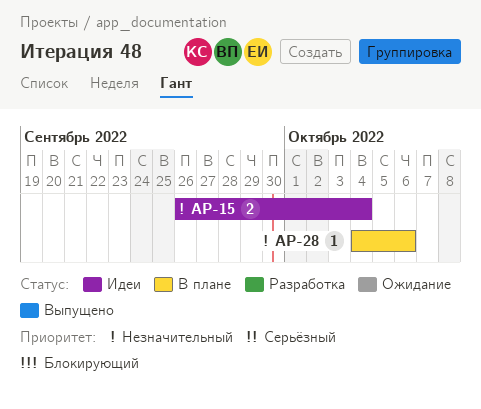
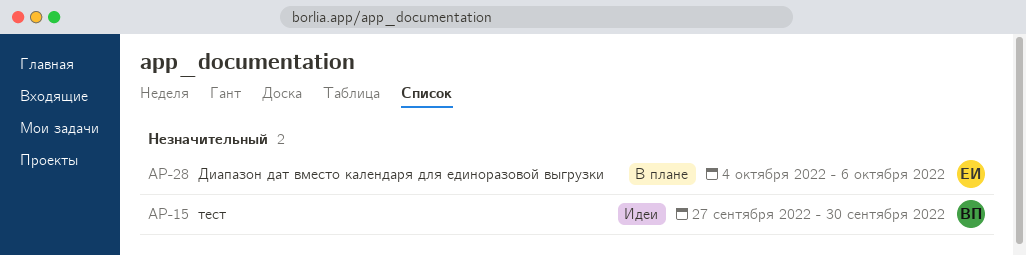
AP-15, start: Sep 26 -> Sep 27
AP-15, due: Oct 4 -> Sep 30

